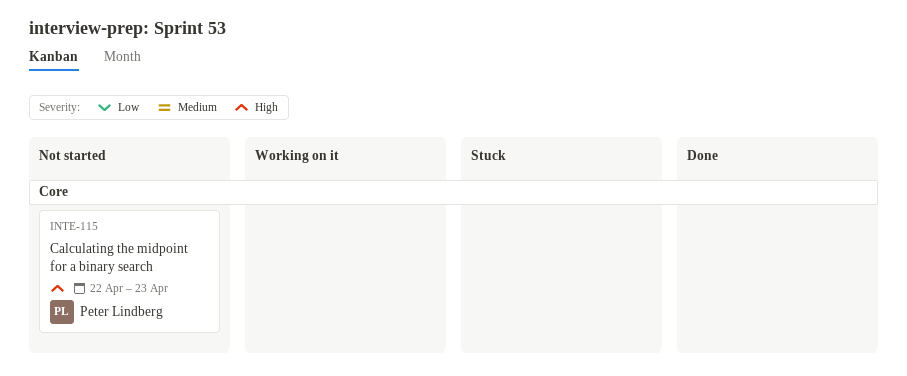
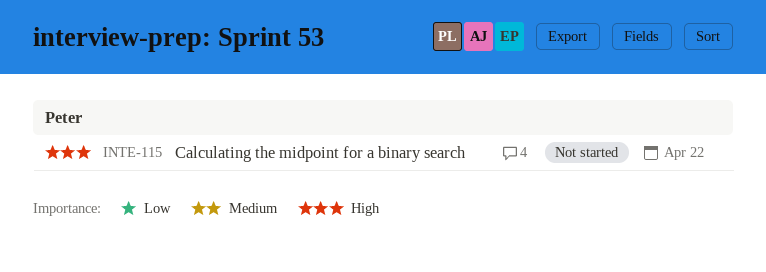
INTE-115, due: Apr 23 -> Apr 22

